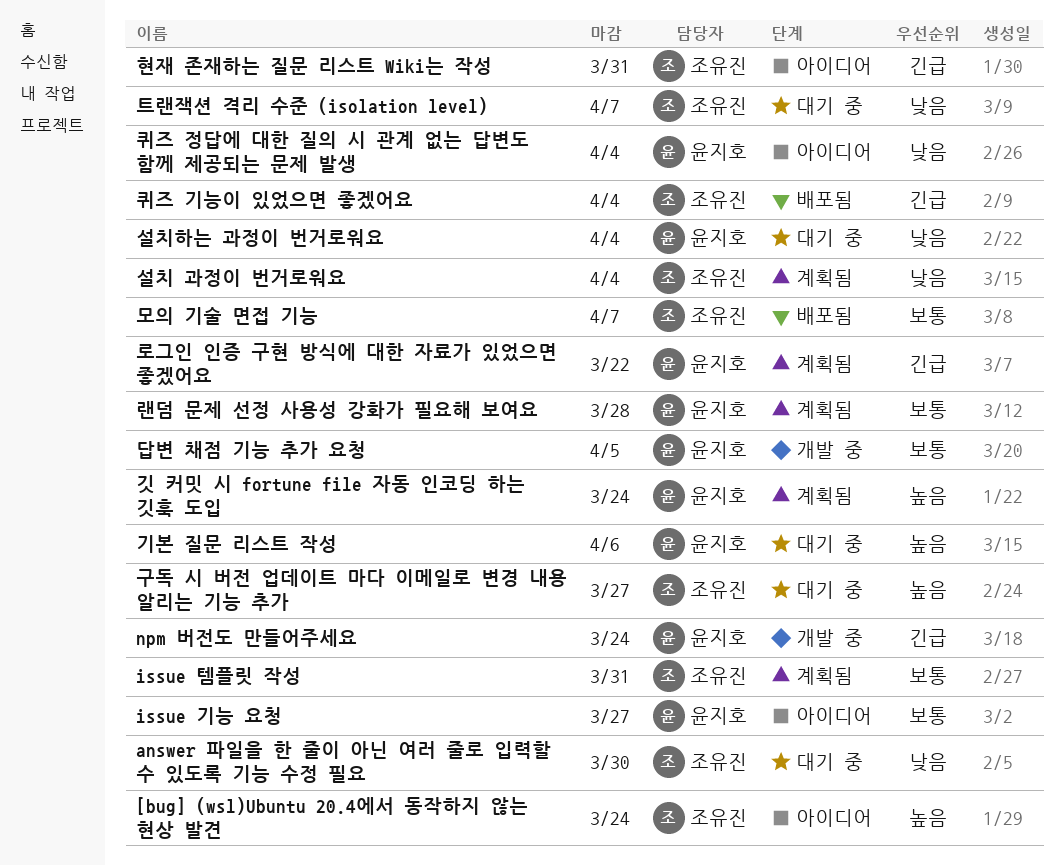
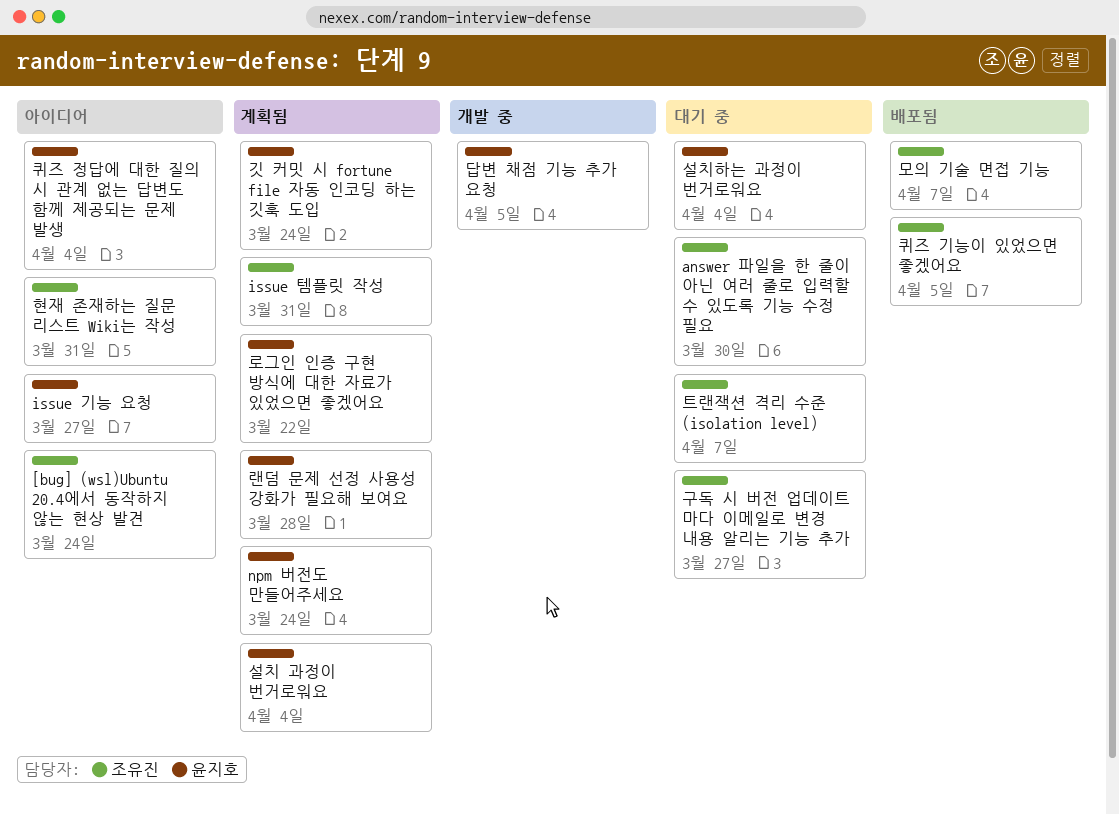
npm 버전도 만들어주세요, status: 개발 중 -> 계획됨
기본 질문 리스트 작성: present -> none
설치 과정이 번거로워요, owner: 조유진 -> 윤지호
퀴즈 기능이 있었으면 좋겠어요, due: Apr 4 -> Apr 5

